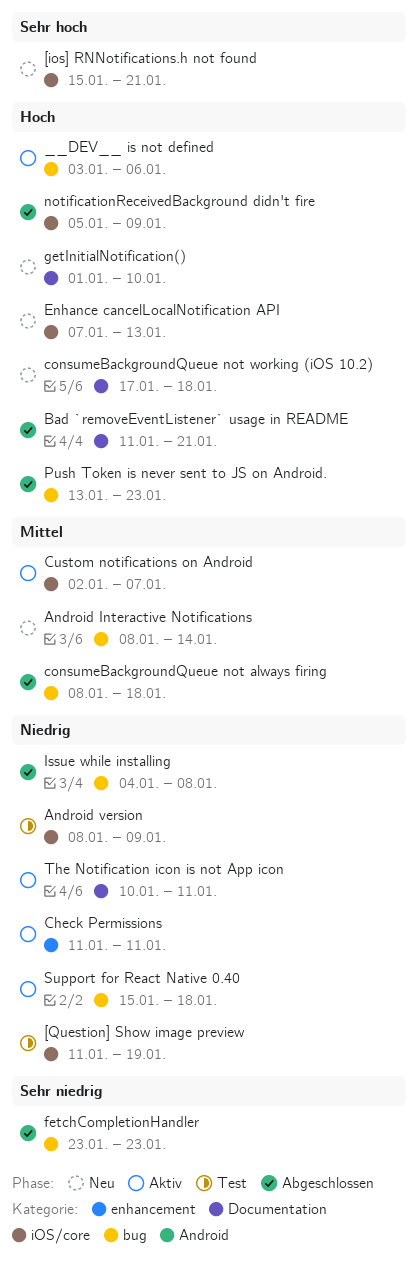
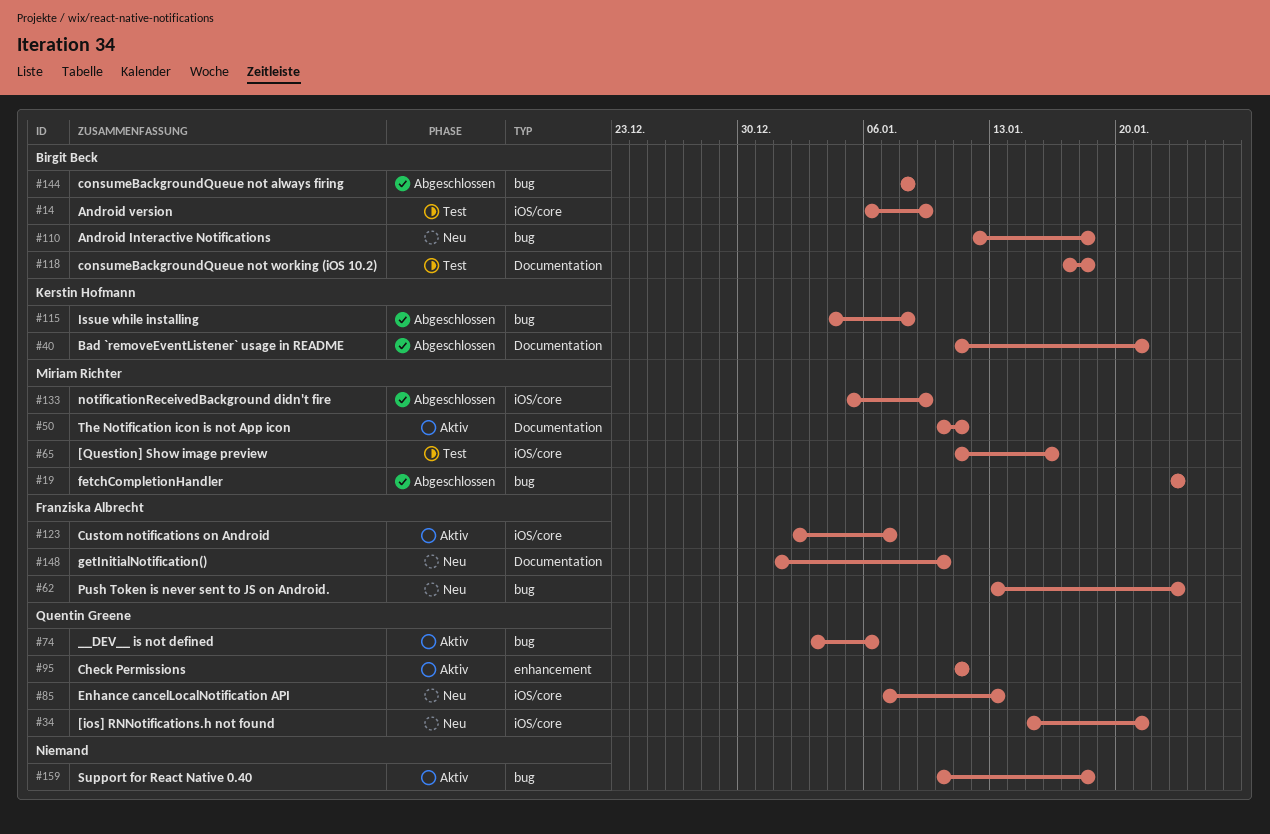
[Question] Show image preview, due: Jan 19 -> Jan 16
Android Interactive Notifications, start: Jan 8 -> Jan 12
Android Interactive Notifications, due: Jan 14 -> Jan 18
Android version, start: Jan 8 -> Jan 6
consumeBackgroundQueue not always firing, due: Jan 18 -> Jan 8
consumeBackgroundQueue not working (iOS 10.2), status: Neu -> Test
Push Token is never sent to JS on Android., status: Abgeschlossen -> Neu
Support for React Native 0.40, start: Jan 15 -> Jan 10

